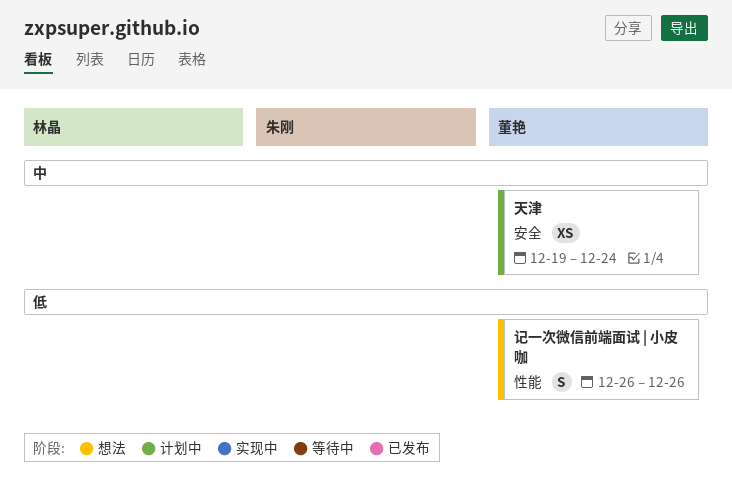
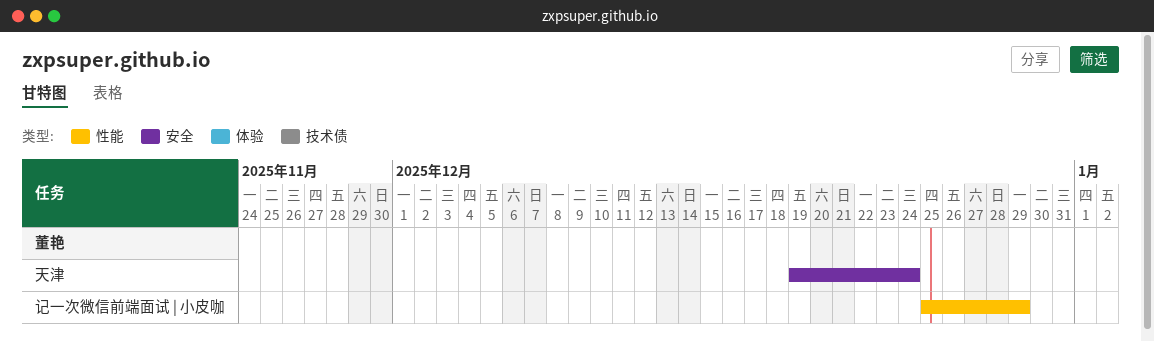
记一次微信前端面试 | 小皮咖, start: Dec 26 -> Dec 25
记一次微信前端面试 | 小皮咖, due: Dec 26 -> Dec 29

